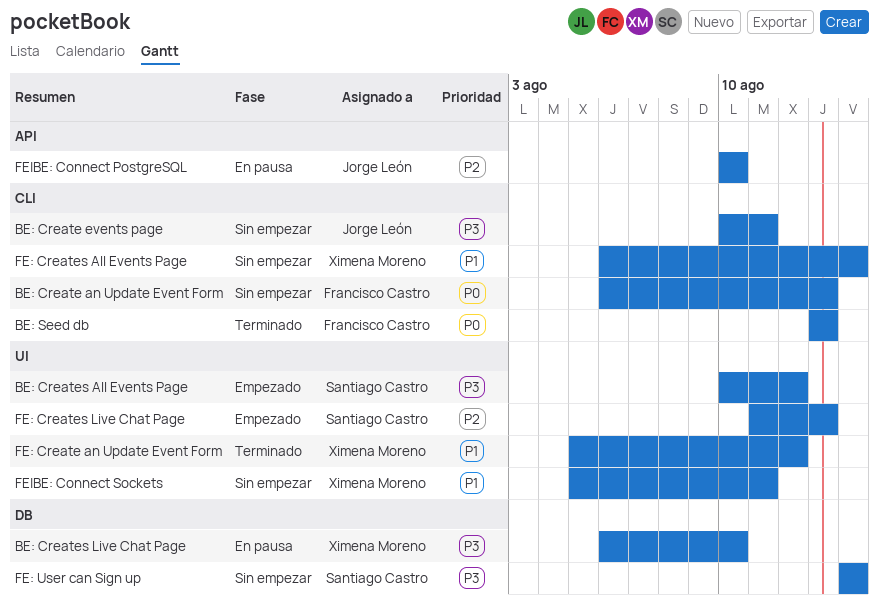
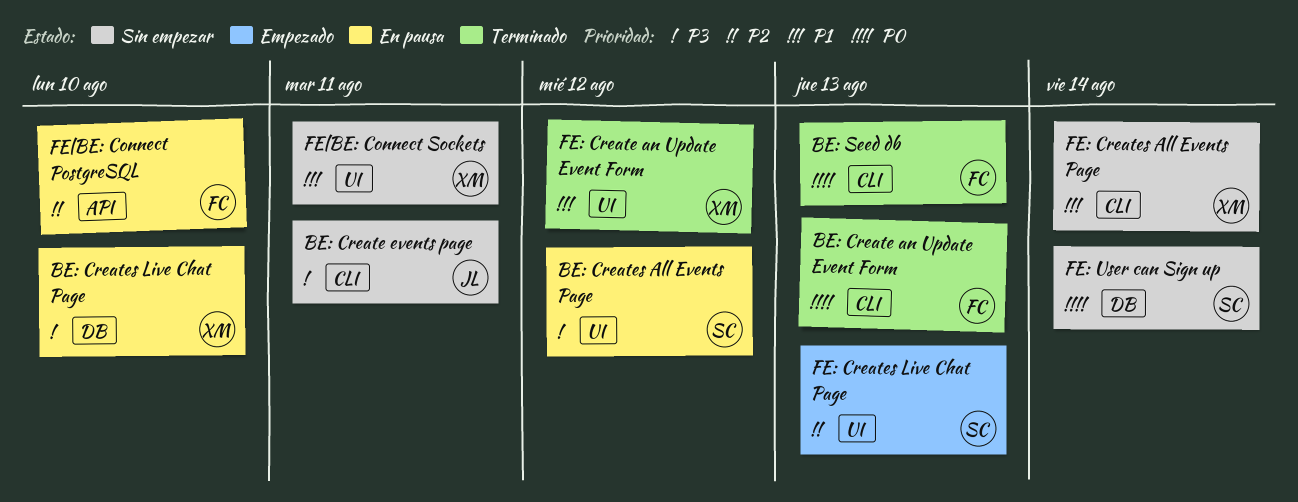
BE: Create an Update Event Form, status: Sin empezar -> Terminado
BE: Creates All Events Page, status: Empezado -> En pausa
FE: User can Sign up, priority: P3 -> P0
FE|BE: Connect PostgreSQL, owner: Jorge León -> Francisco Castro

